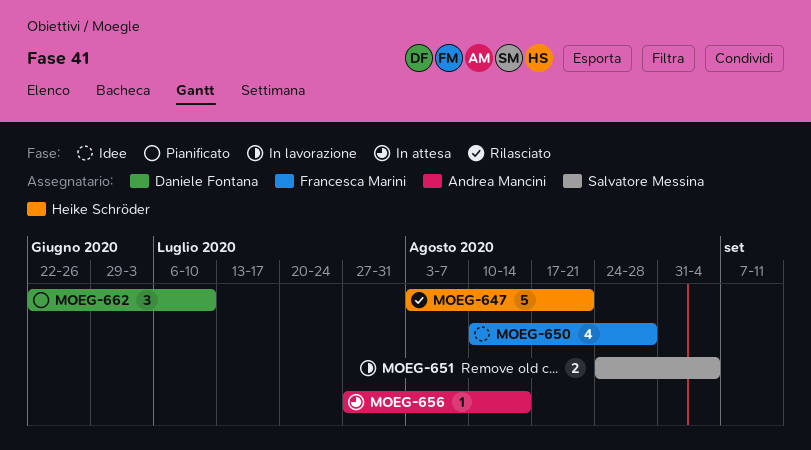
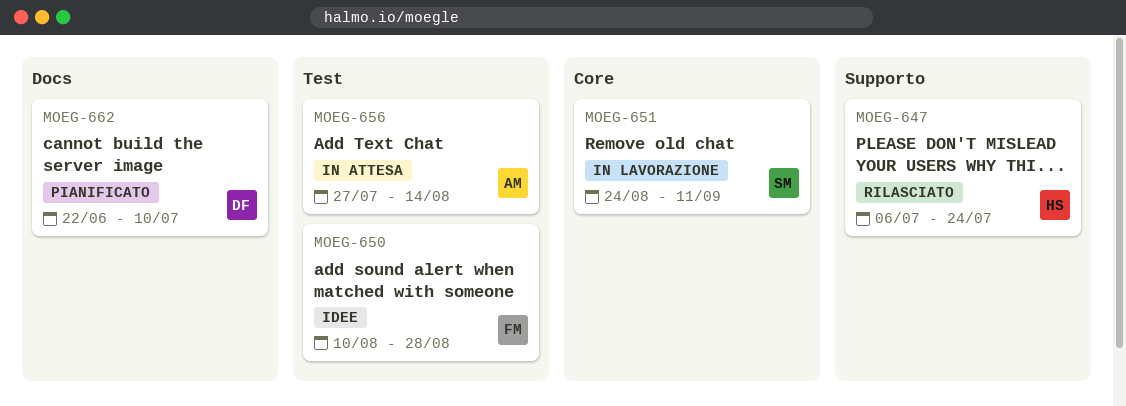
MOEG-647, start: Aug 3 -> Jul 6
MOEG-647, due: Aug 21 -> Jul 24
MOEG-651, due: Sep 4 -> Sep 11

